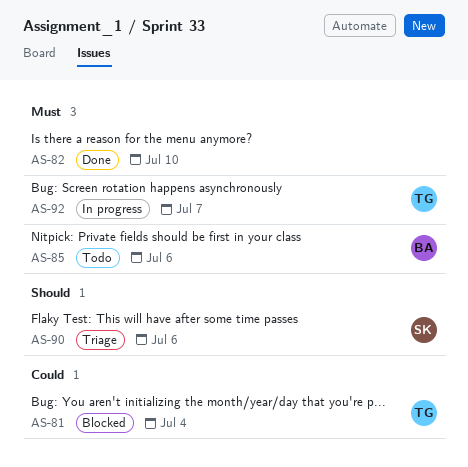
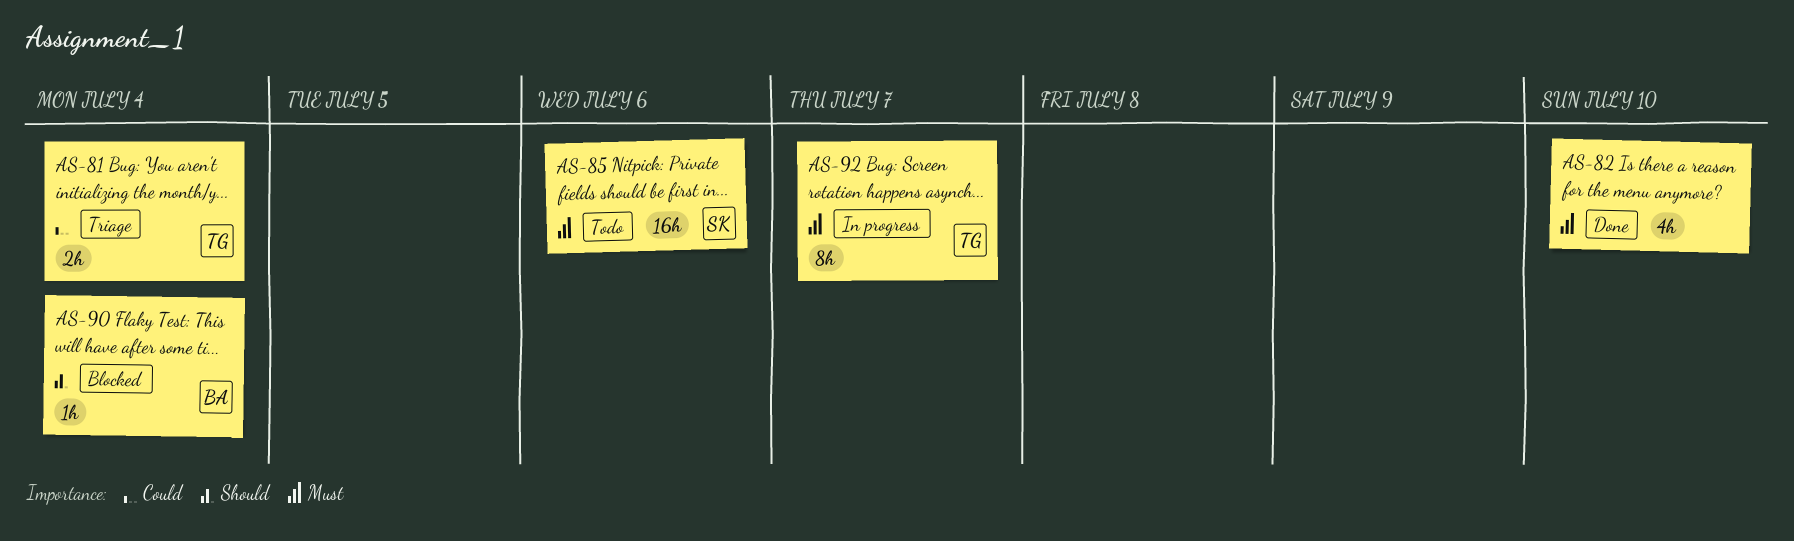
AS-81, status: Blocked -> Triage
AS-85, owner: BA -> SK
AS-90, status: Triage -> Blocked
AS-90, owner: SK -> BA
AS-90, due: Jul 6 -> Jul 4

